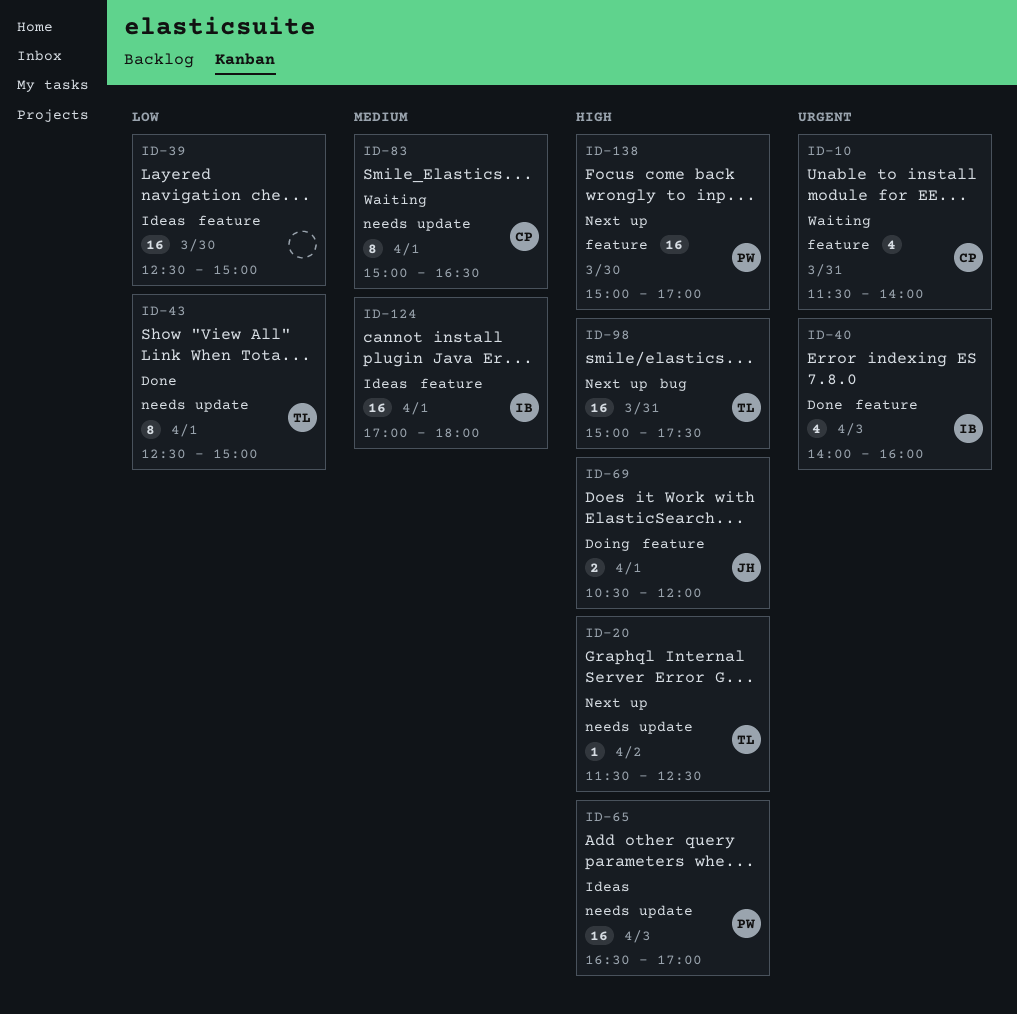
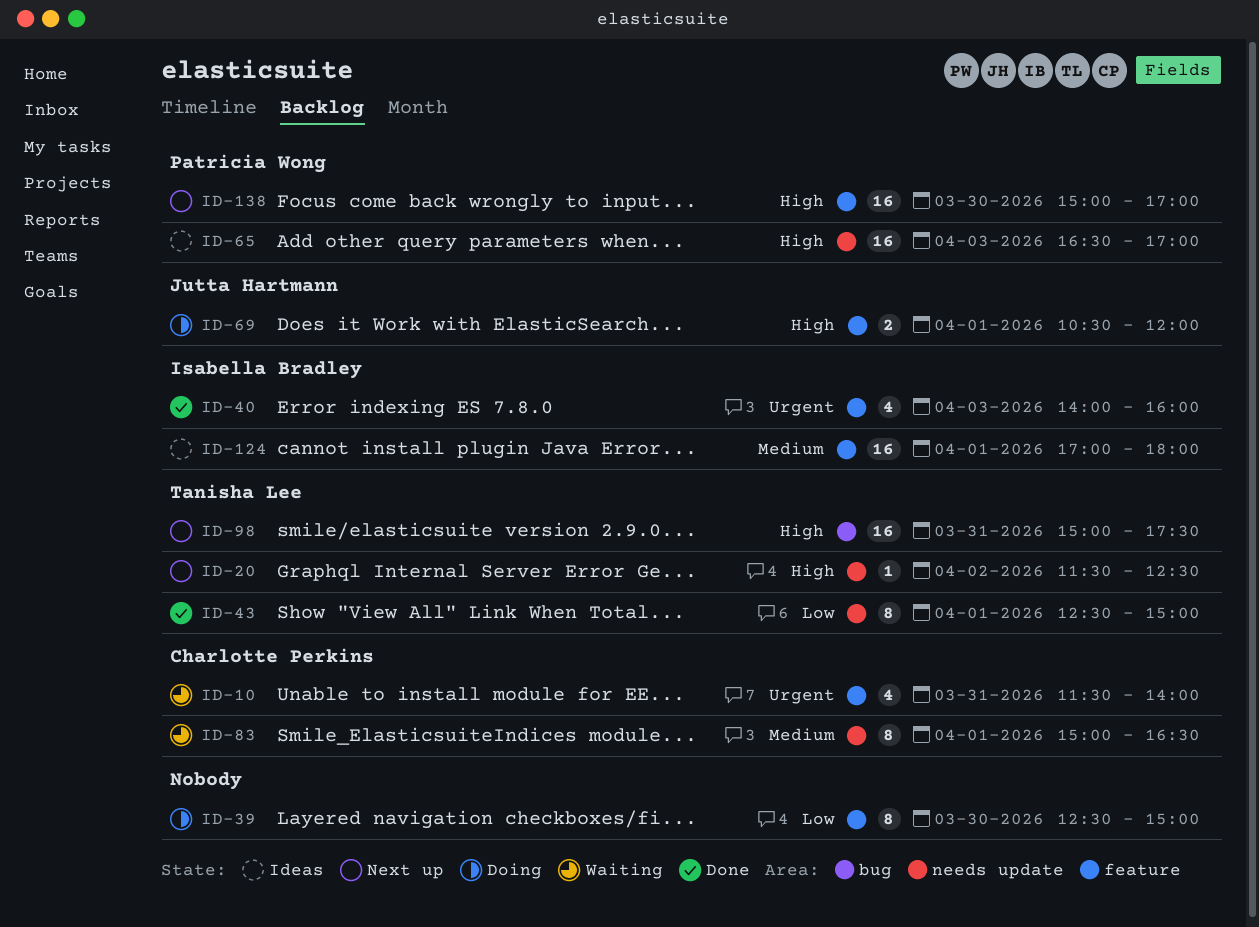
ID-39, status: Ideas -> Doing
ID-39, estimate: 16 -> 8

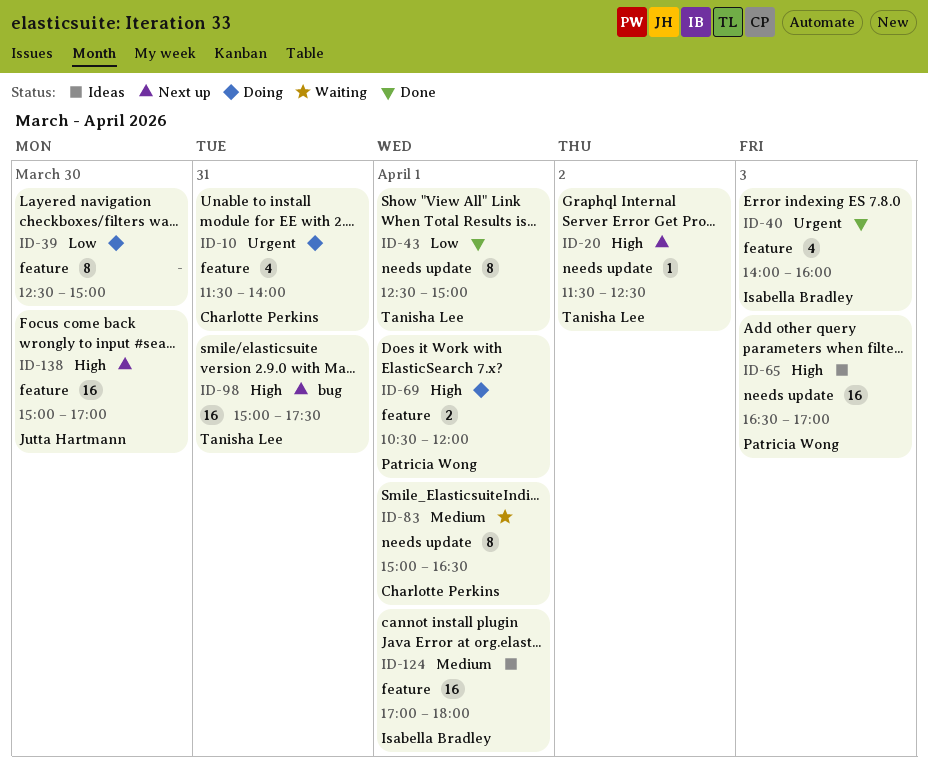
ID-10, status: Waiting -> Doing
ID-69, owner: Jutta Hartmann -> Patricia Wong
ID-138, owner: Patricia Wong -> Jutta Hartmann

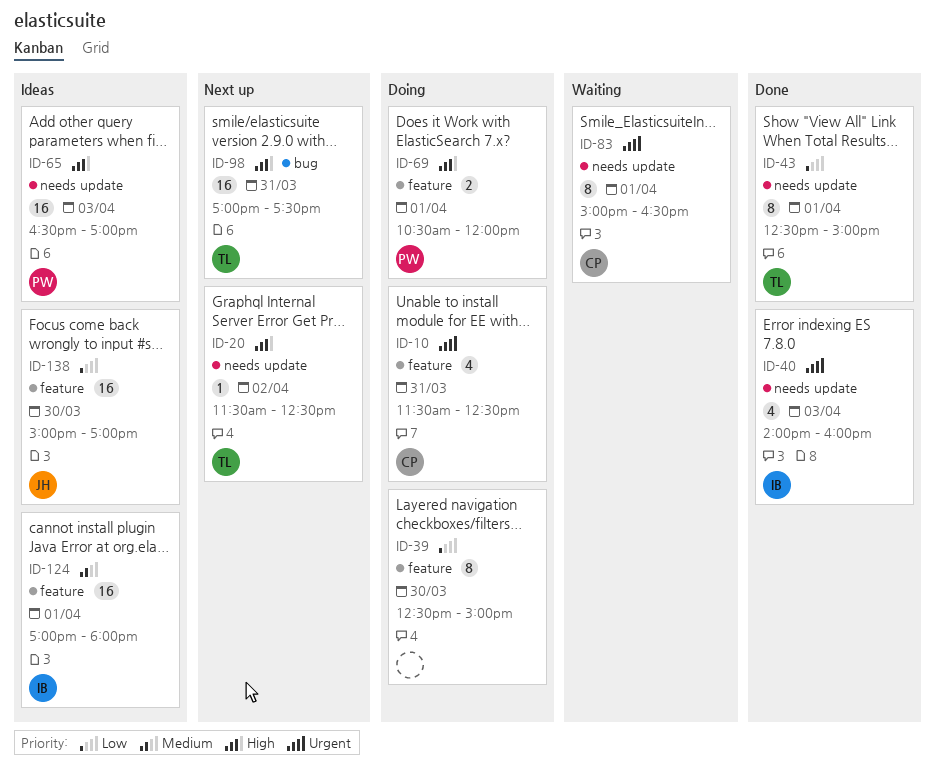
ID-10, ends: 14:00 -> 12:30
ID-40, label: feature -> needs update
ID-83, priority: Medium -> Urgent
ID-98, begins: 15:00 -> 17:00
ID-138, status: Next up -> Ideas
ID-138, priority: High -> Low

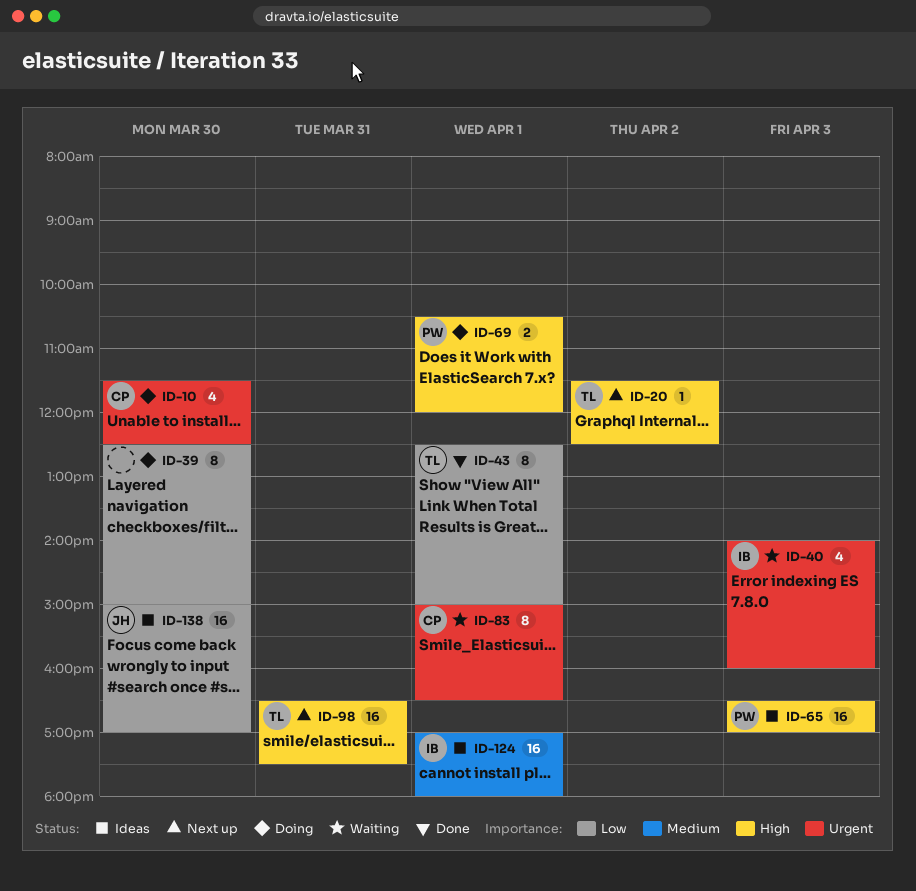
ID-10, day: Mar 31 -> Mar 30
ID-40, status: Done -> Waiting
ID-98, begins: 17:00 -> 16:30

